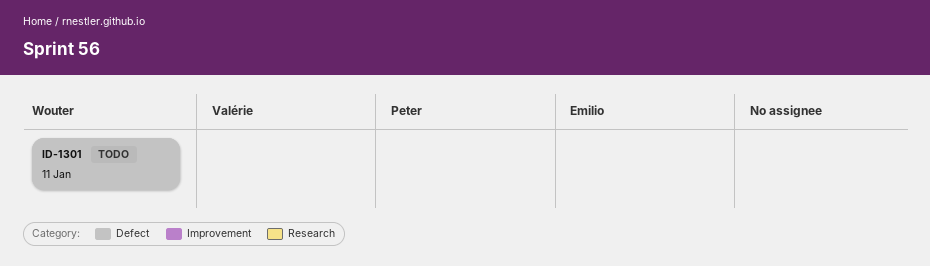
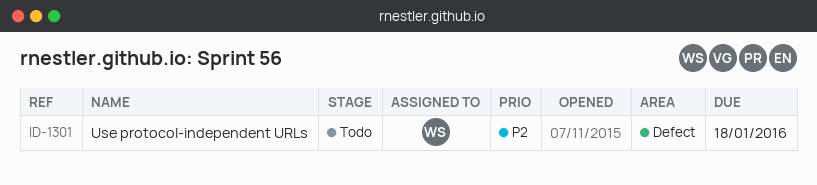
ID-1301, due: Jan 11 -> Jan 18

